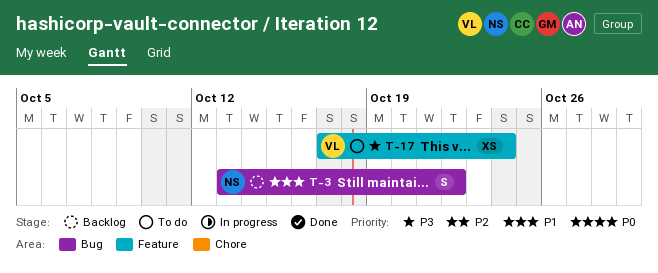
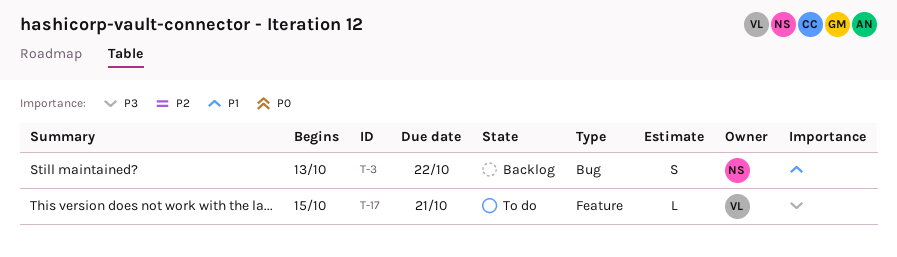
T-17, estimate: XS -> L
T-17, start: Oct 17 -> Oct 15
T-17, due: Oct 24 -> Oct 21

